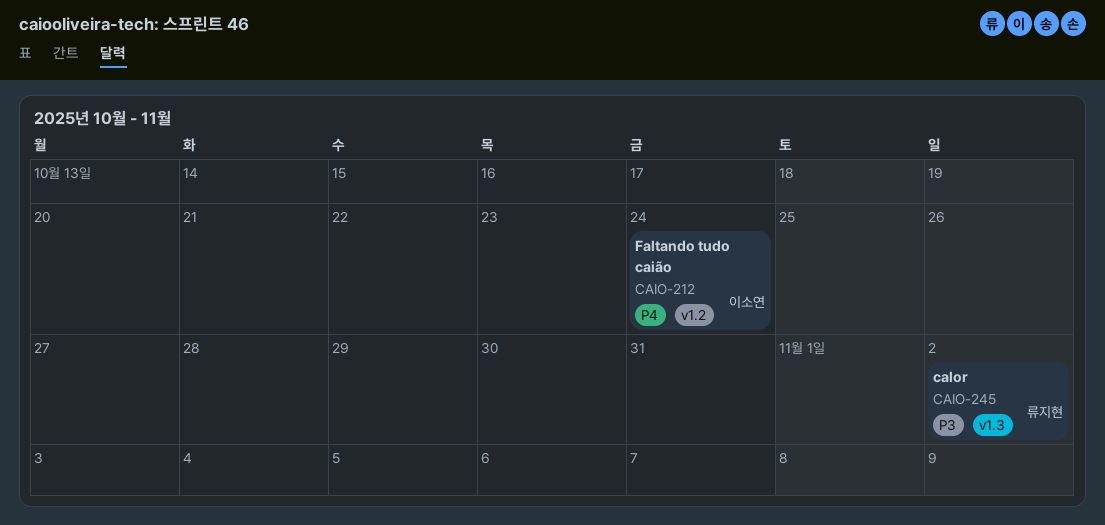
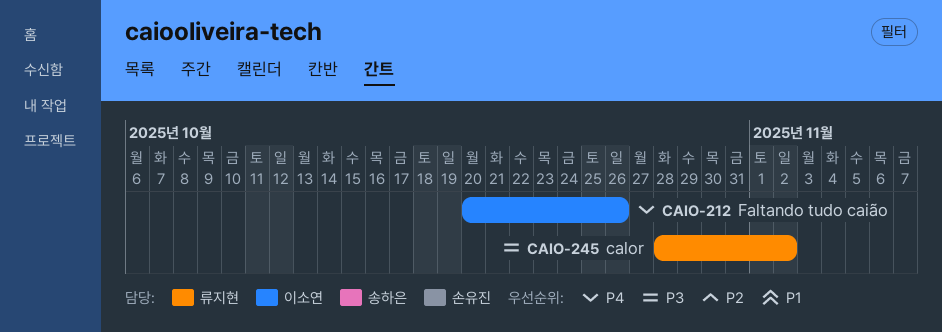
CAIO-212, due: Oct 24 -> Oct 26

